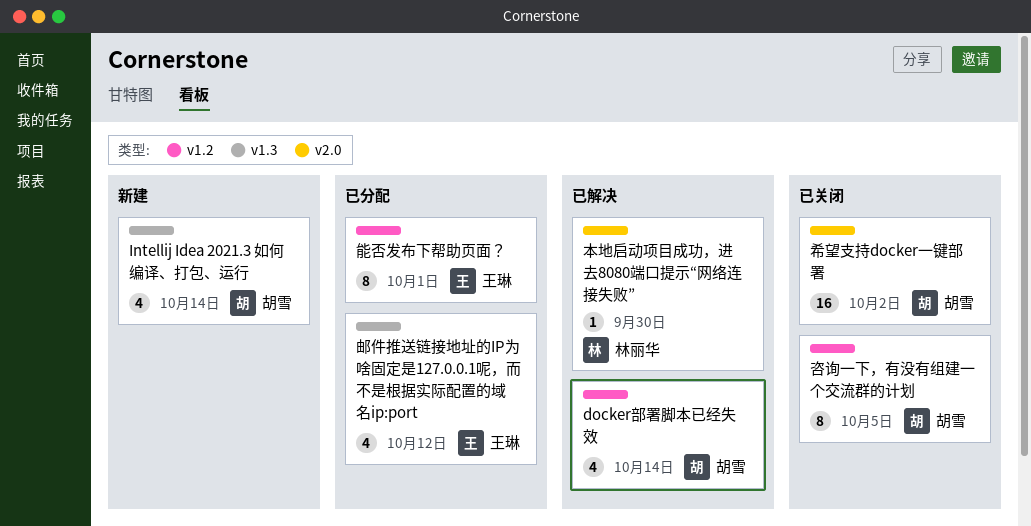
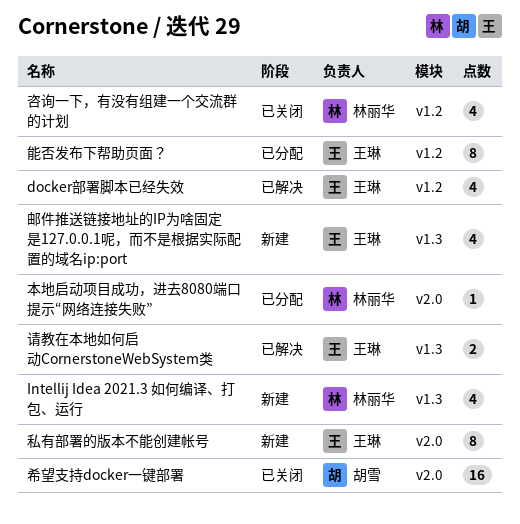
docker部署脚本已经失效, owner: 胡雪 -> 王琳
Intellij Idea 2021.3 如何编译、打包、运行, owner: 胡雪 -> 林丽华
咨询一下，有没有组建一个交流群的计划, owner: 胡雪 -> 林丽华
咨询一下，有没有组建一个交流群的计划, estimate: 8 -> 4
本地启动项目成功，进去8080端口提示“网络连接失败”, status: 已解决 -> 已分配
私有部署的版本不能创建帐号: none -> present
请教在本地如何启动CornerstoneWebSystem类: none -> present
邮件推送链接地址的IP为啥固定是127.0.0.1呢，而不是根据实际配置的域名ip:port, status: 已分配 -> 新建

